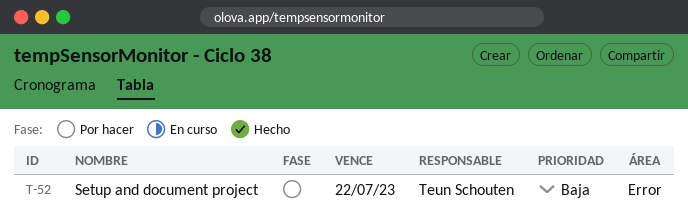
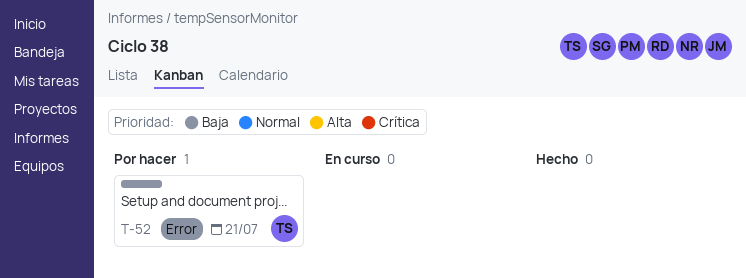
T-52, due: Jul 22 -> Jul 21

